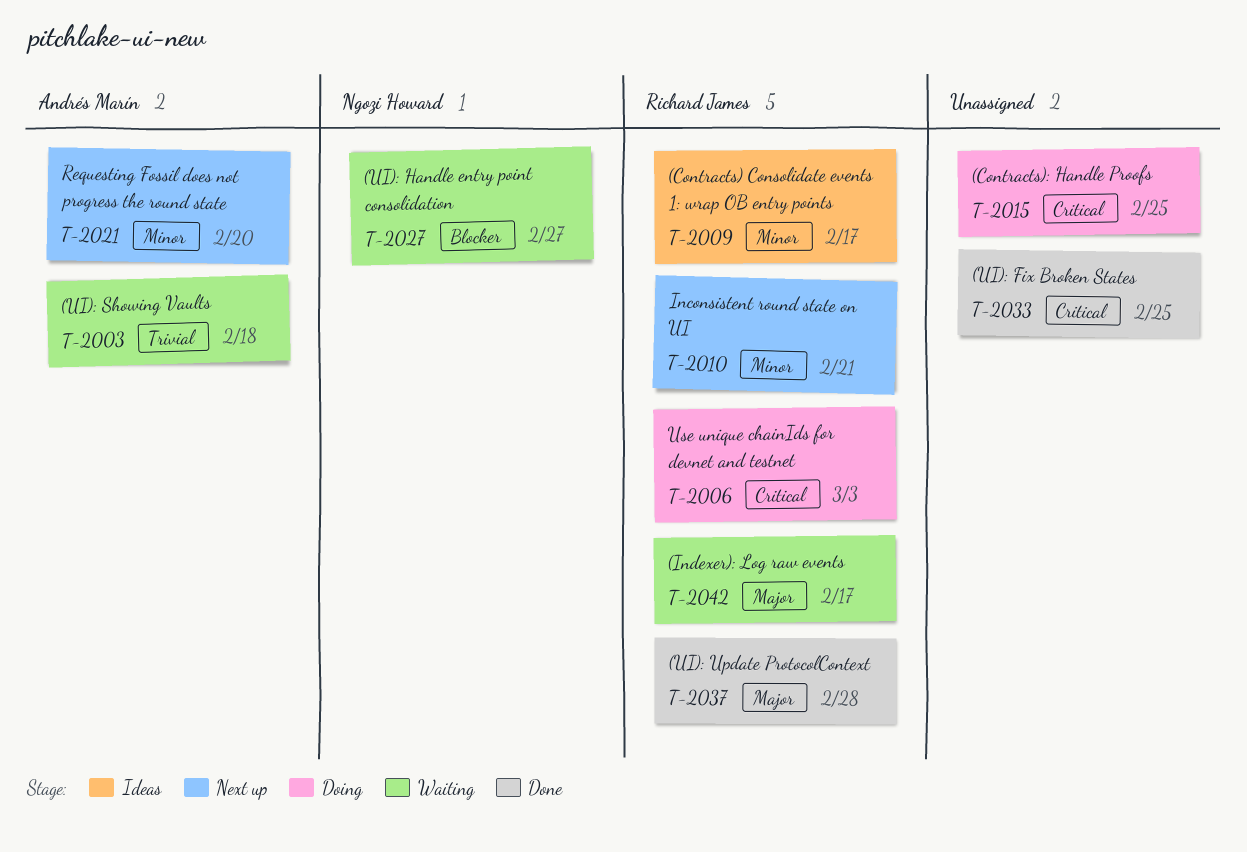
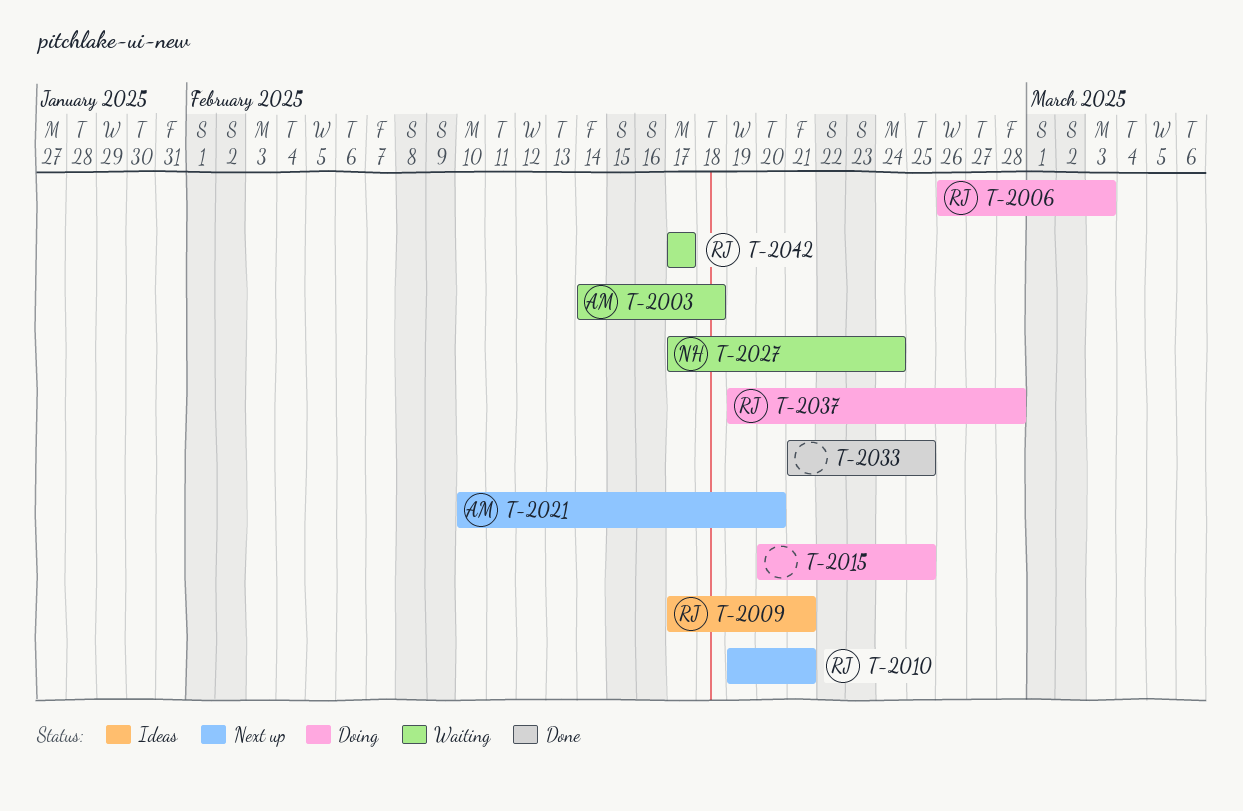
T-2009, due: Feb 17 -> Feb 21
T-2027, due: Feb 27 -> Feb 24
T-2037, status: Done -> Doing

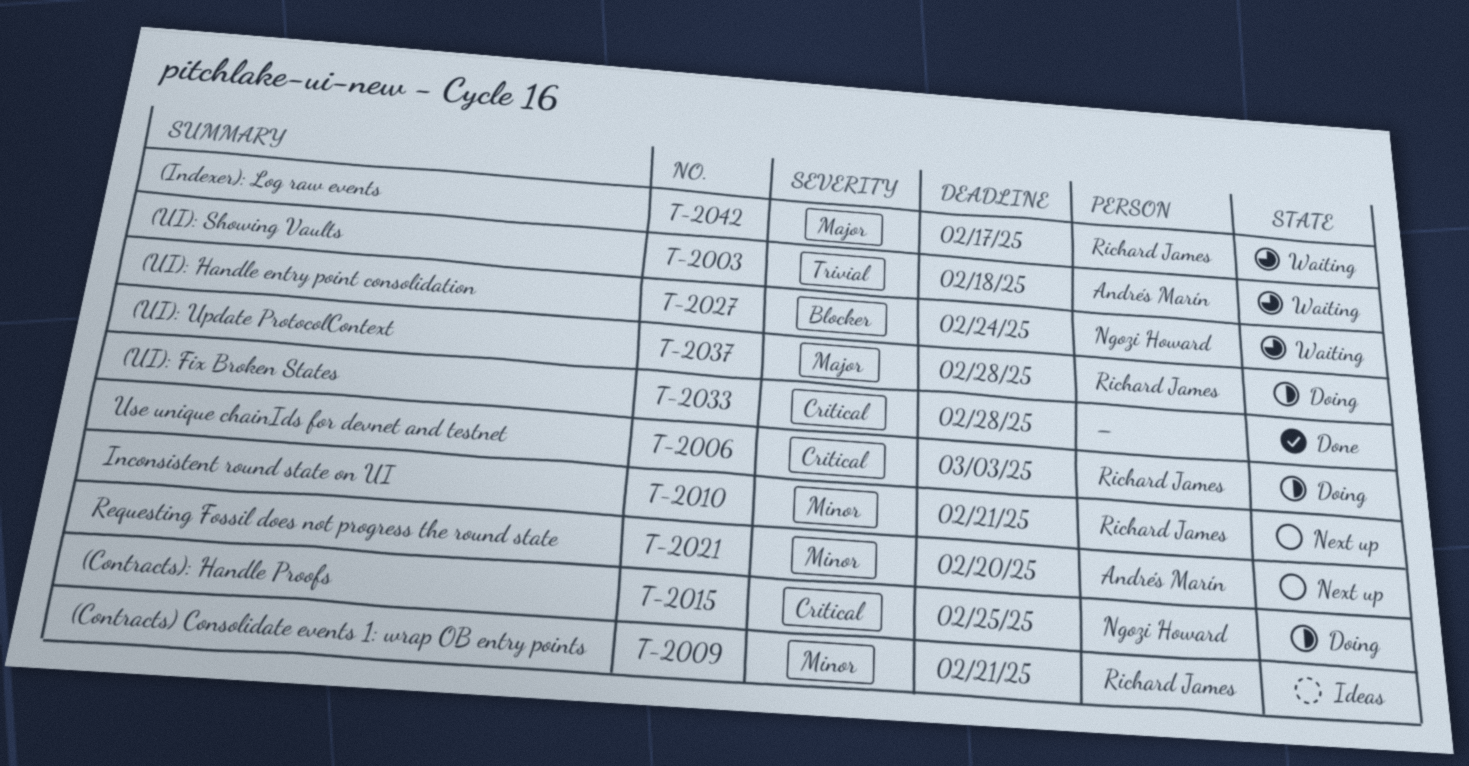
T-2015, owner: none -> Ngozi Howard
T-2033, due: Feb 25 -> Feb 28

